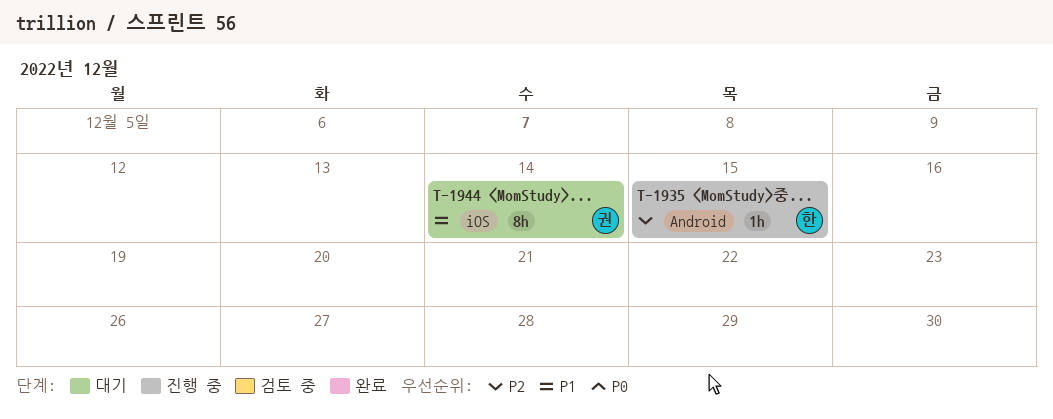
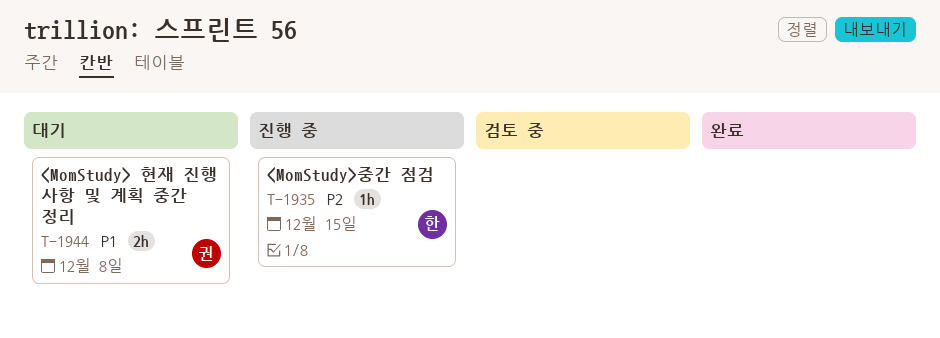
T-1944, estimate: 8h -> 2h
T-1944, due: Dec 14 -> Dec 8

